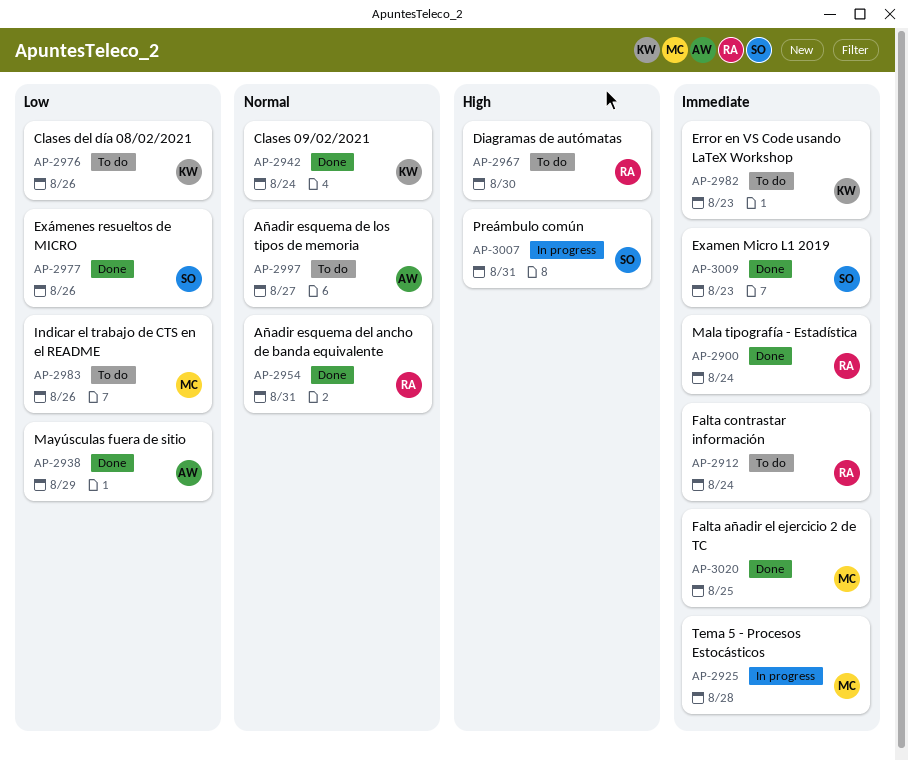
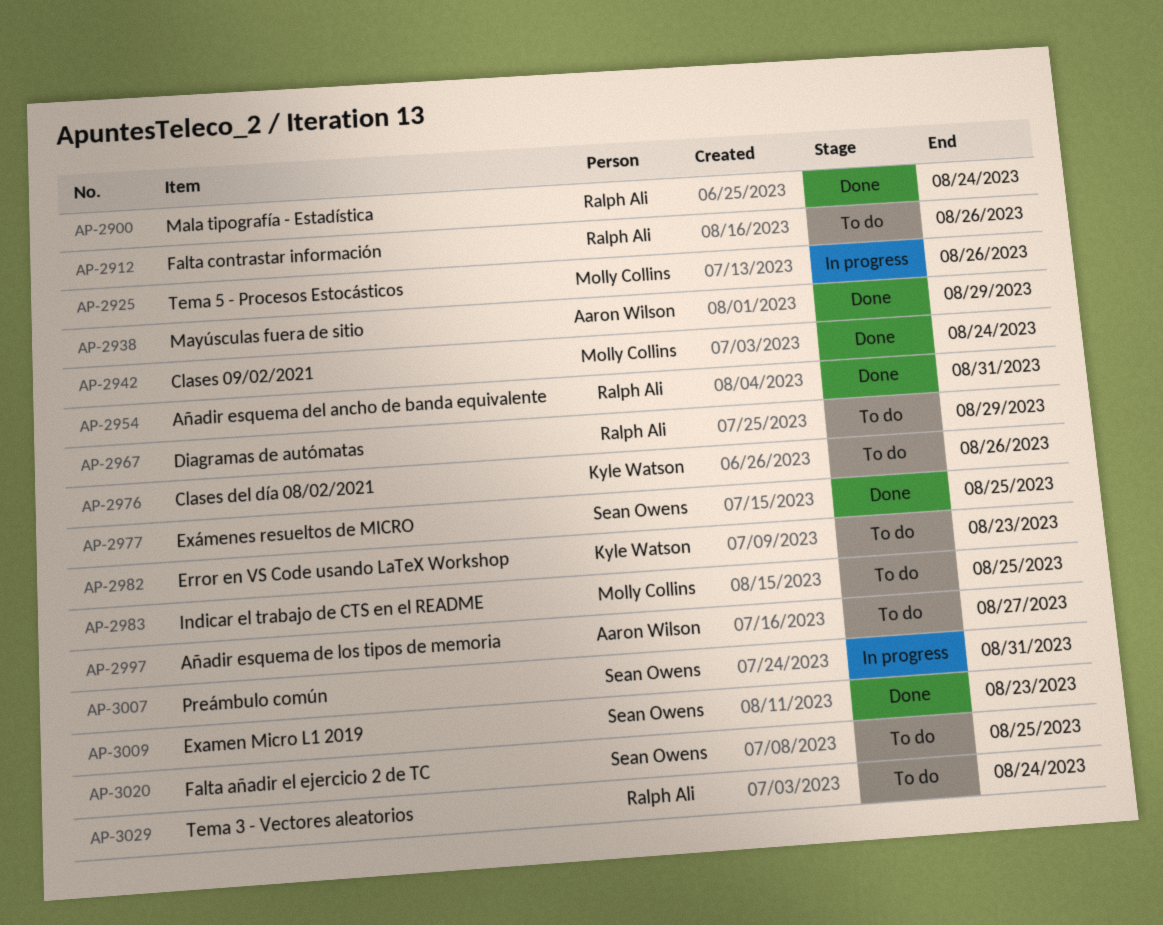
AP-2912, due: Aug 24 -> Aug 26
AP-2925, due: Aug 28 -> Aug 26
AP-2942, owner: Kyle Watson -> Molly Collins
AP-2967, due: Aug 30 -> Aug 29
AP-2977, due: Aug 26 -> Aug 25
AP-2983, due: Aug 26 -> Aug 25
AP-3020, status: Done -> To do
AP-3020, owner: Molly Collins -> Sean Owens
AP-3029: none -> present

